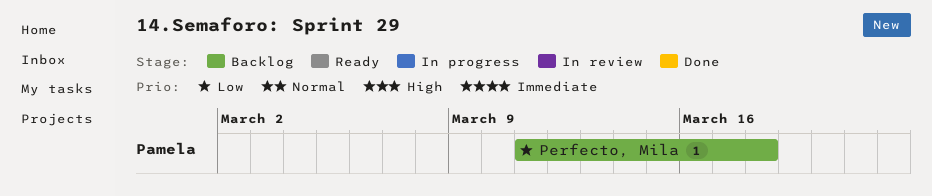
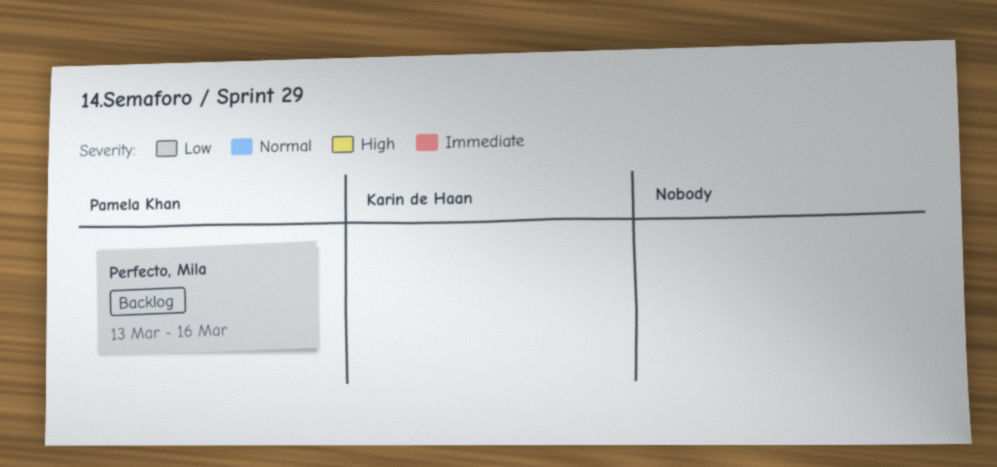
Perfecto, Mila, start: Mar 11 -> Mar 13
Perfecto, Mila, due: Mar 18 -> Mar 16

